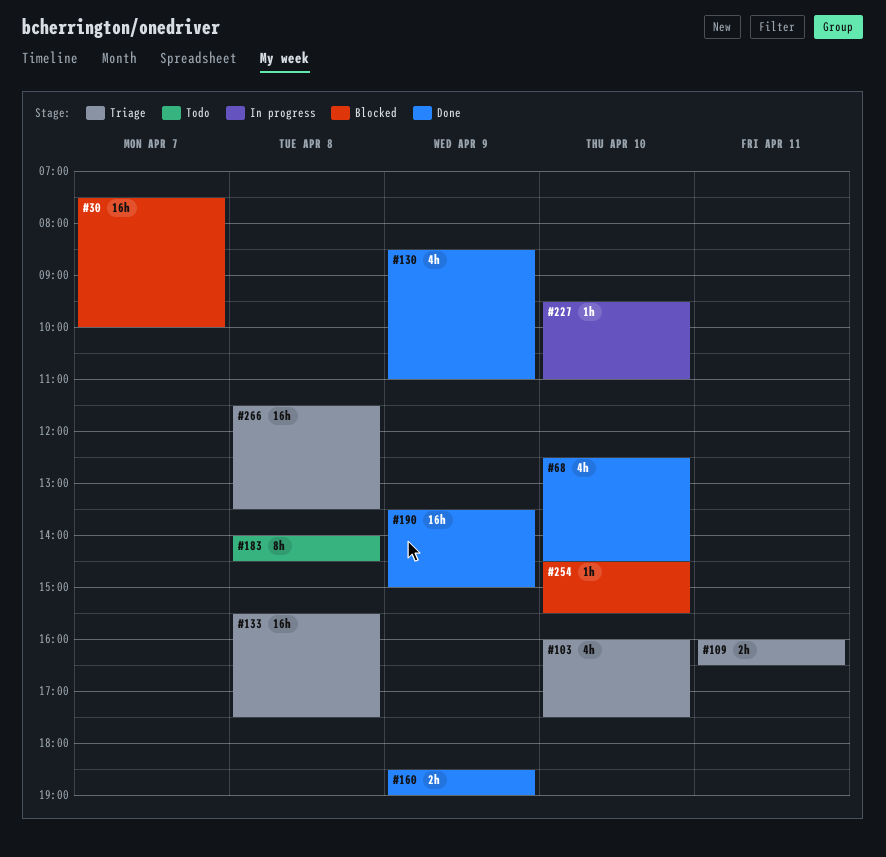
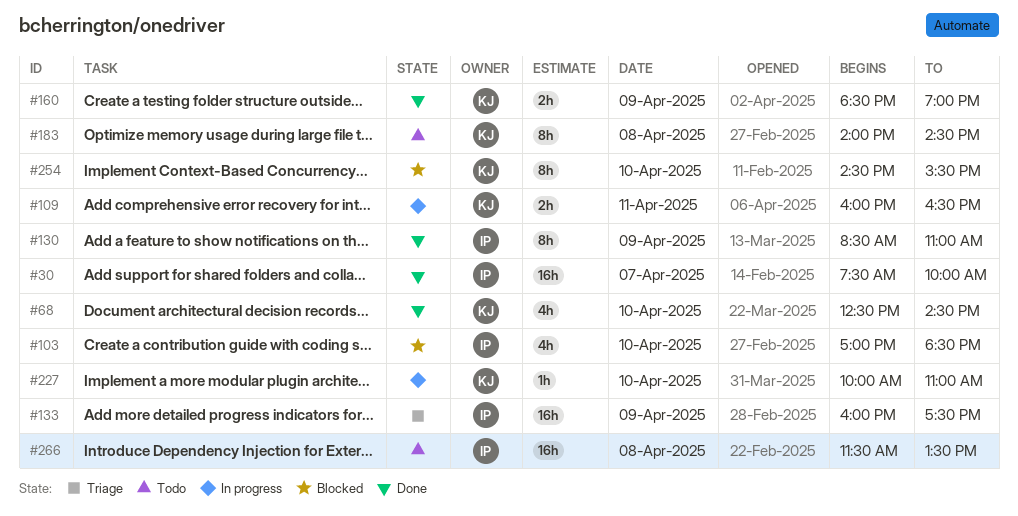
#30, status: Blocked -> Done
#103, status: Triage -> Blocked
#103, begins: 16:00 -> 17:00
#103, ends: 17:30 -> 18:30
#109, status: Triage -> In progress
#130, estimate: 4h -> 8h
#133, day: Apr 8 -> Apr 9
#133, begins: 15:30 -> 16:00
#190: present -> none
#227, begins: 09:30 -> 10:00
#254, estimate: 1h -> 8h
#266, status: Triage -> Todo

